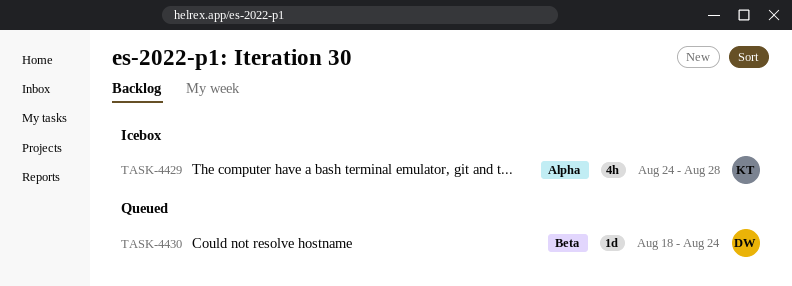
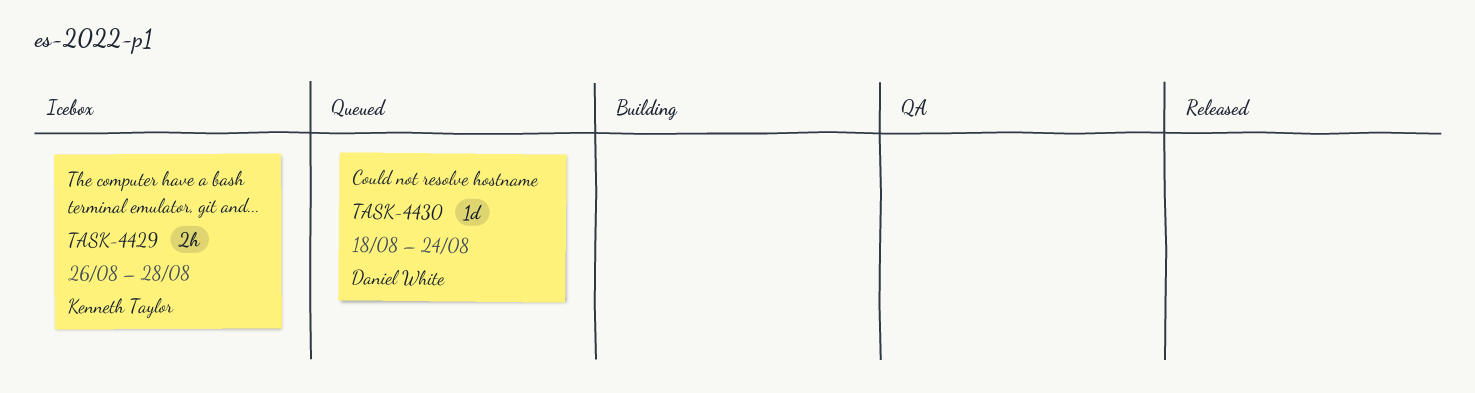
TASK-4429, estimate: 4h -> 2h
TASK-4429, start: Aug 24 -> Aug 26

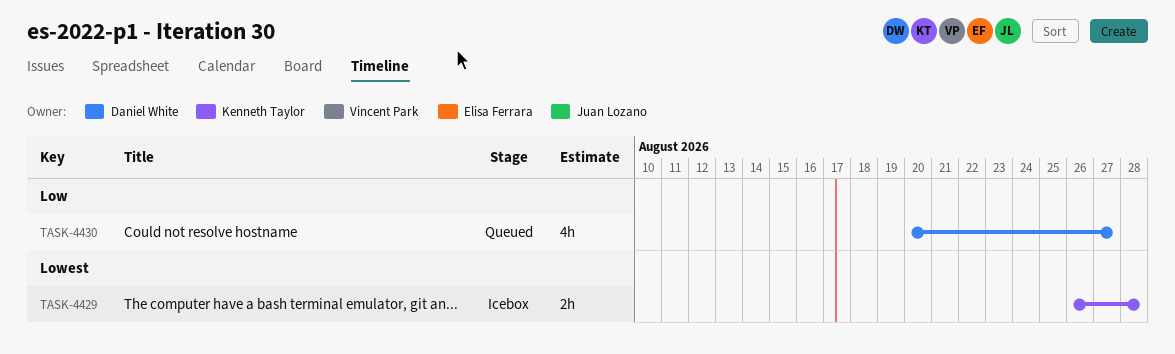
TASK-4430, estimate: 1d -> 4h
TASK-4430, start: Aug 18 -> Aug 20
TASK-4430, due: Aug 24 -> Aug 27

